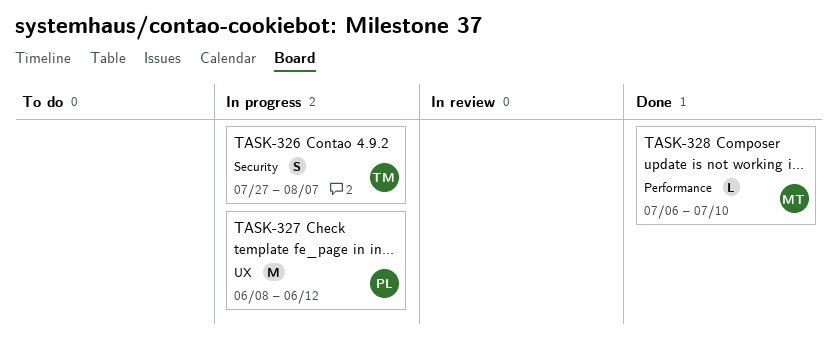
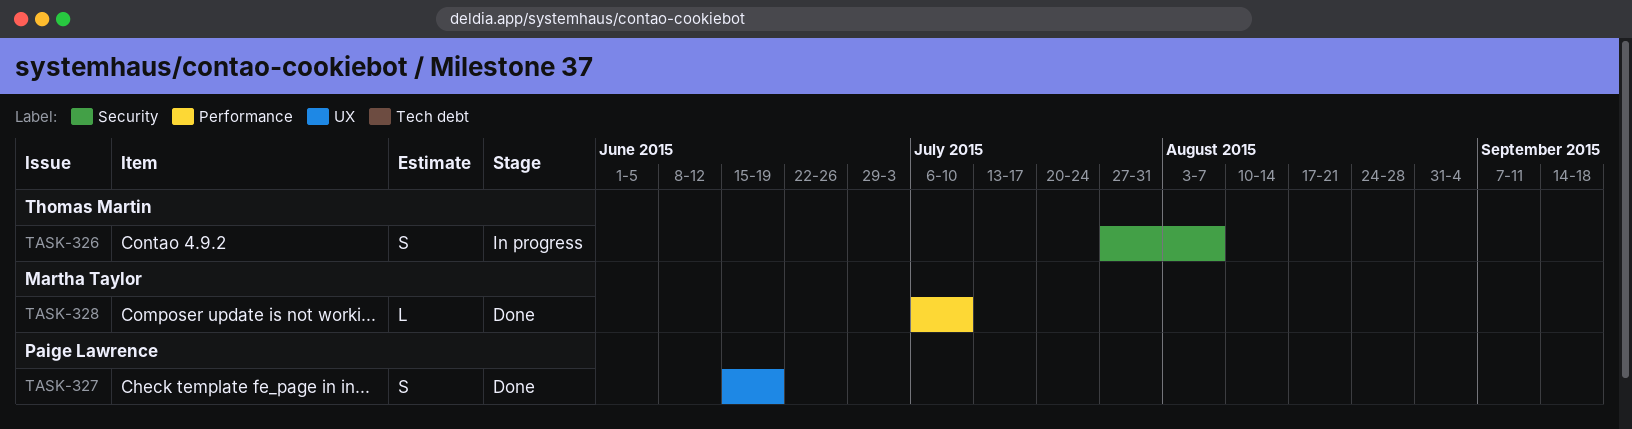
TASK-327, status: In progress -> Done
TASK-327, estimate: M -> S
TASK-327, start: Jun 8 -> Jun 15
TASK-327, due: Jun 12 -> Jun 19

